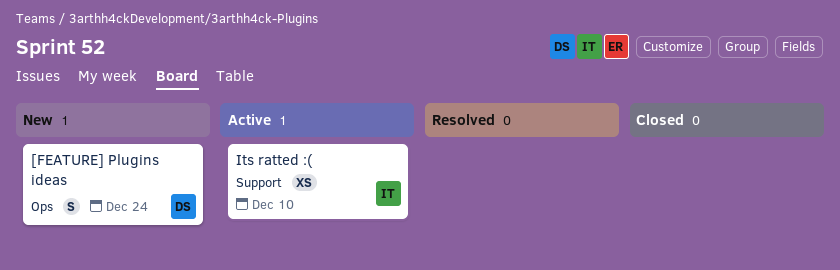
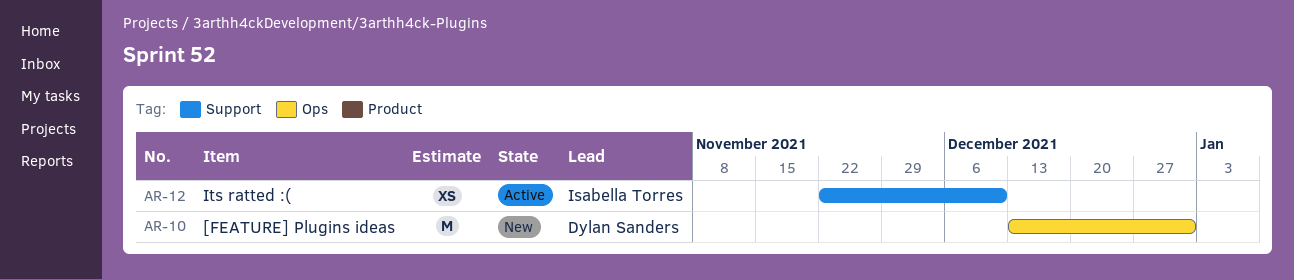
[FEATURE] Plugins ideas, estimate: S -> M
[FEATURE] Plugins ideas, due: Dec 24 -> Dec 31

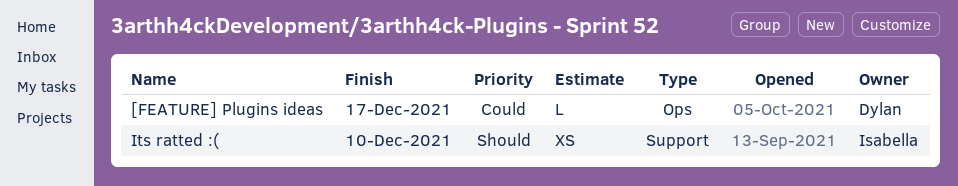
[FEATURE] Plugins ideas, estimate: M -> L
[FEATURE] Plugins ideas, due: Dec 31 -> Dec 17

